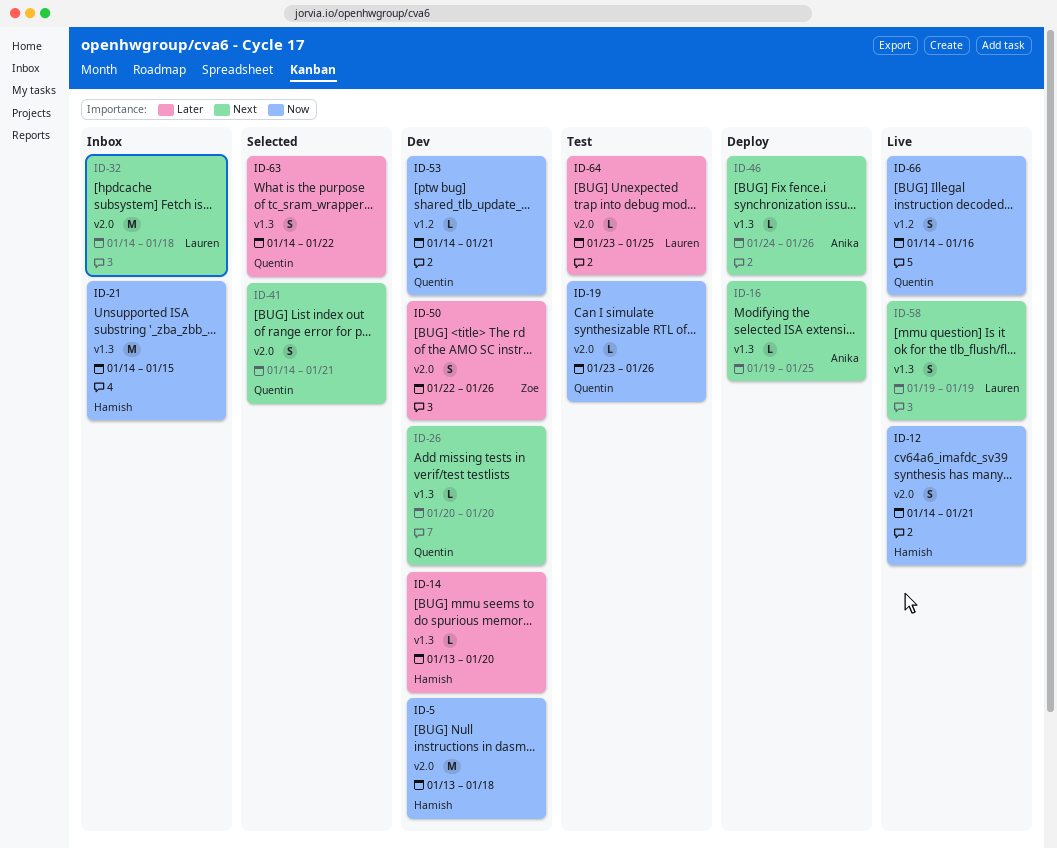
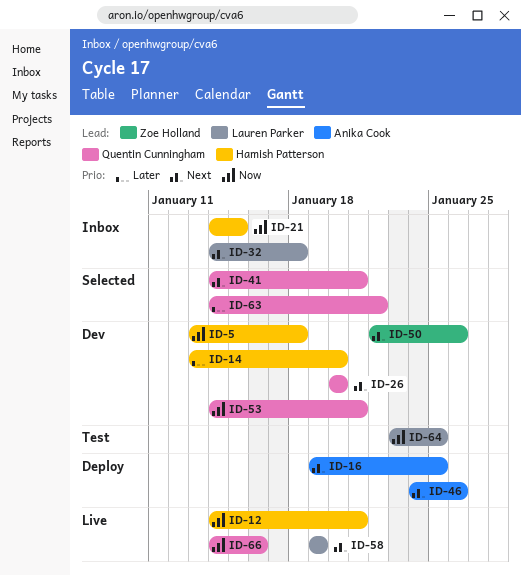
ID-19: present -> none
ID-50, priority: Later -> Next
ID-64, priority: Later -> Now

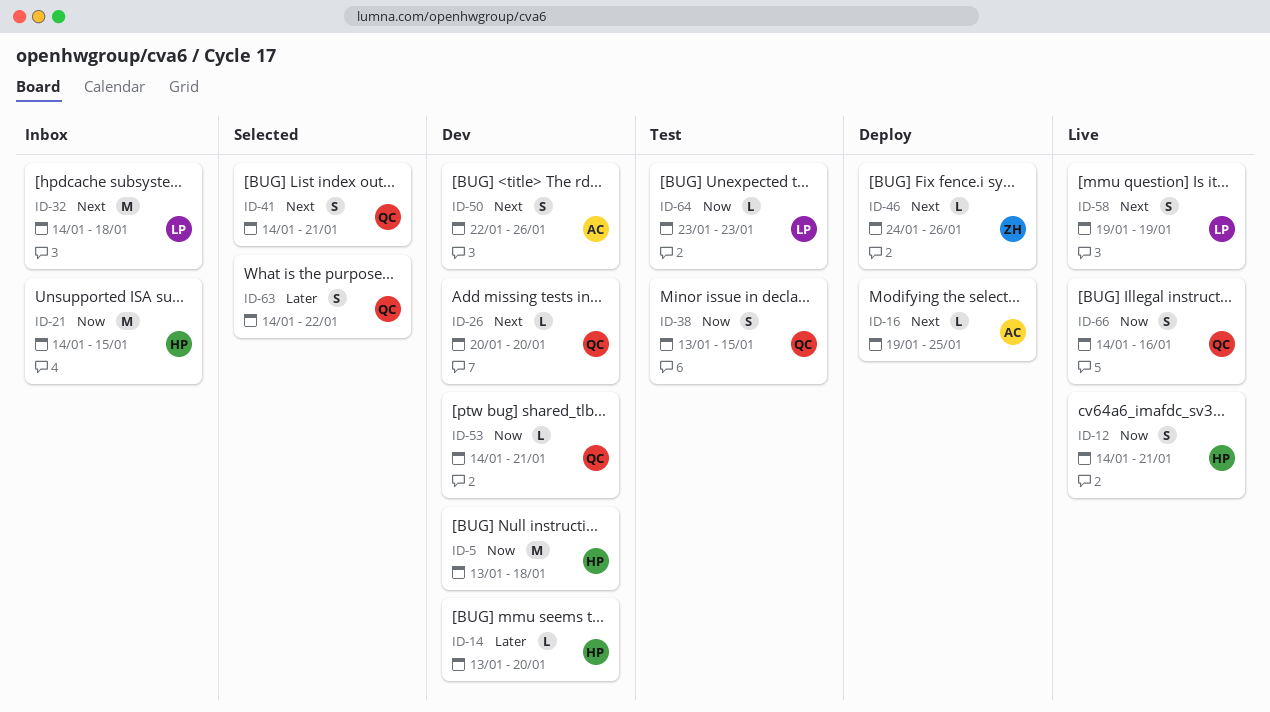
ID-38: none -> present
ID-46, owner: Anika Cook -> Zoe Holland
ID-50, owner: Zoe Holland -> Anika Cook
ID-64, due: Jan 25 -> Jan 23

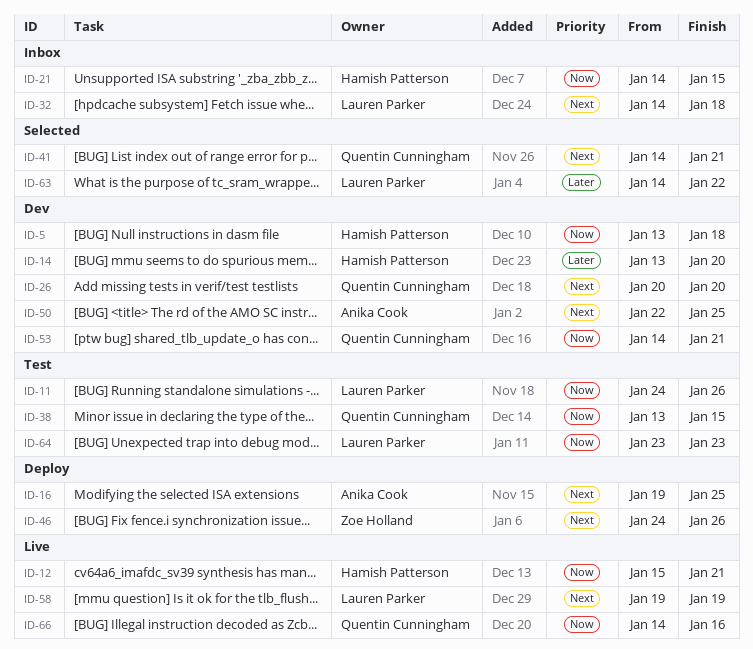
ID-11: none -> present
ID-12, start: Jan 14 -> Jan 15
ID-50, due: Jan 26 -> Jan 25
ID-63, owner: Quentin Cunningham -> Lauren Parker

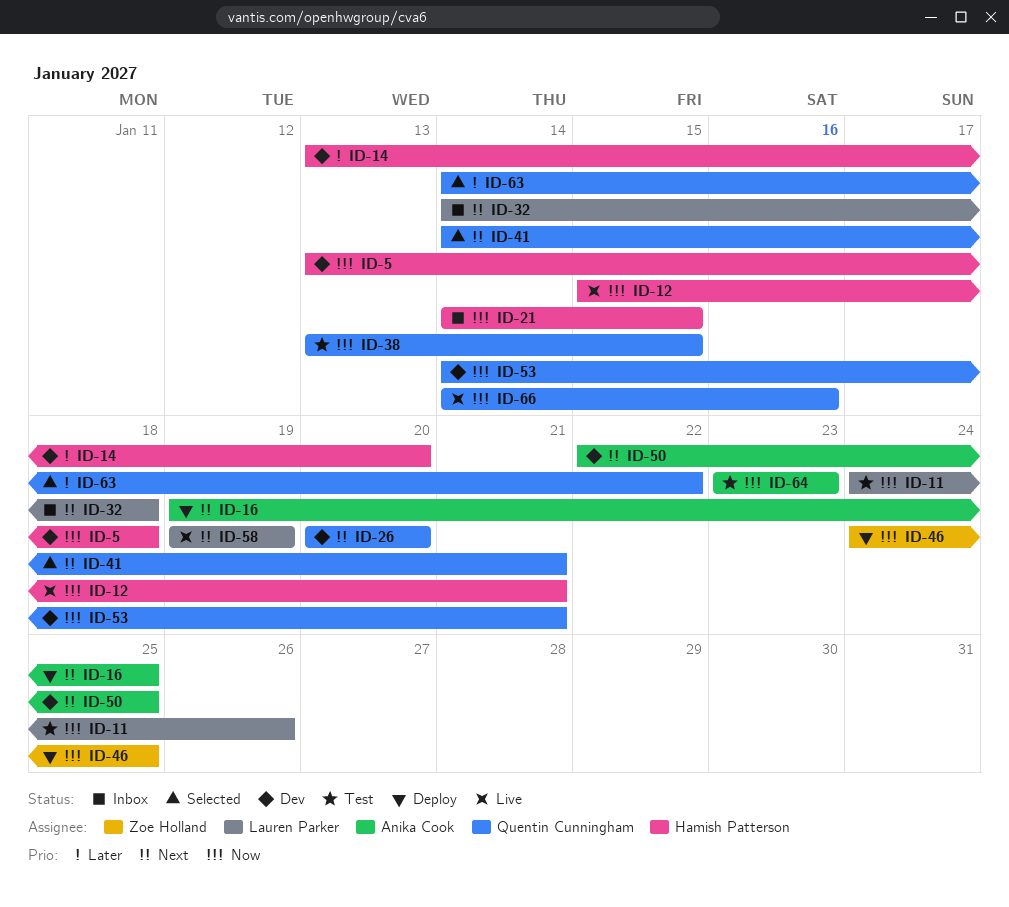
ID-46, priority: Next -> Now
ID-46, due: Jan 26 -> Jan 25
ID-63, owner: Lauren Parker -> Quentin Cunningham
ID-64, owner: Lauren Parker -> Anika Cook

